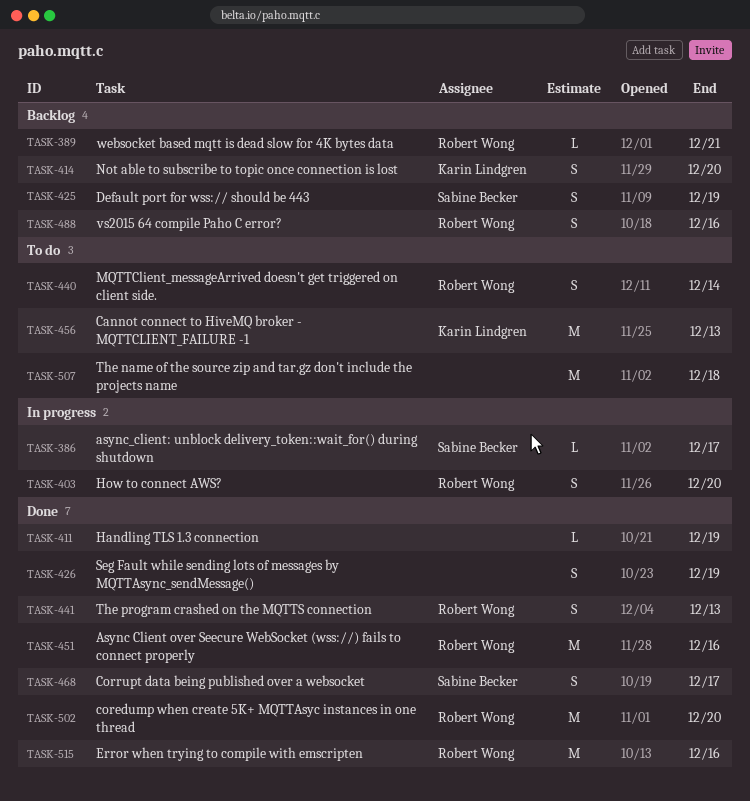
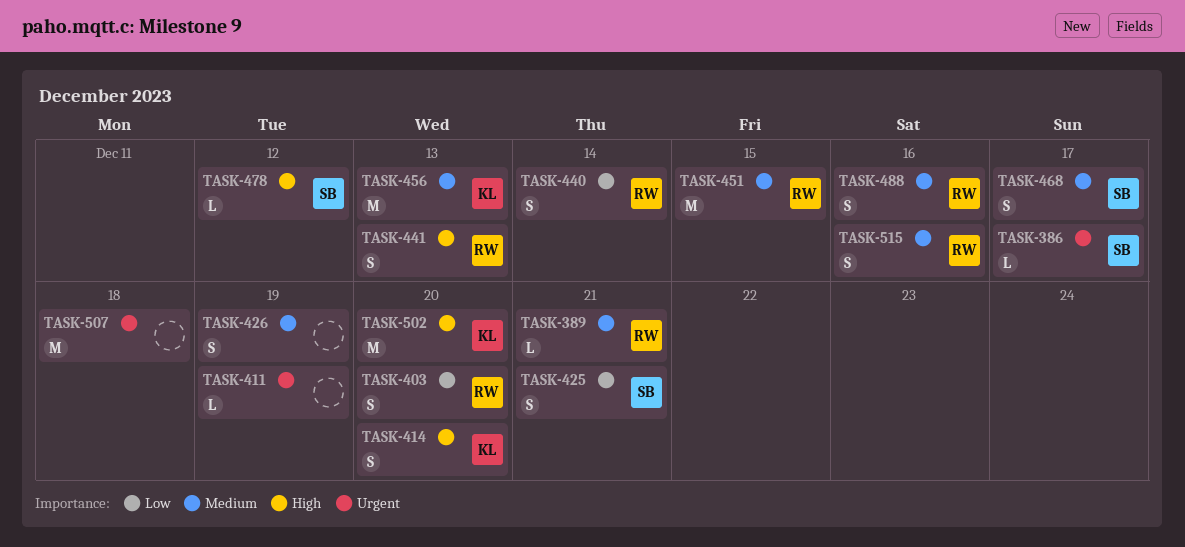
TASK-425, due: Dec 19 -> Dec 21
TASK-451, due: Dec 16 -> Dec 15
TASK-478: none -> present
TASK-502, owner: Robert Wong -> Karin Lindgren
TASK-515, estimate: M -> S

